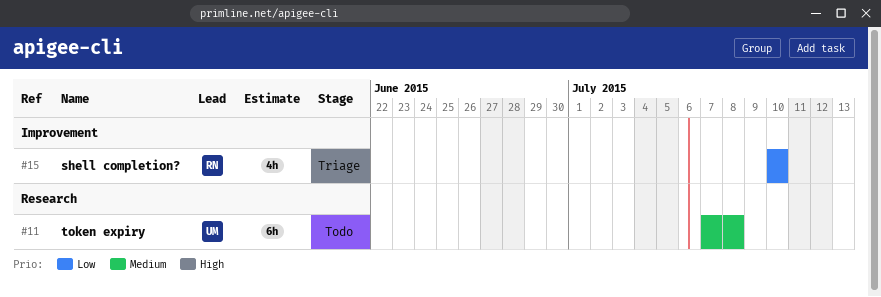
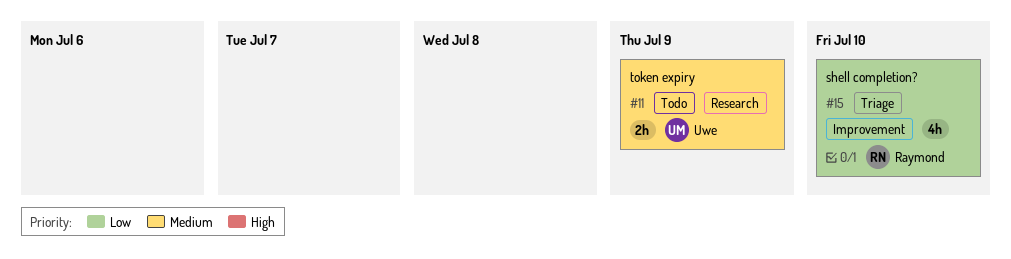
#11, estimate: 6h -> 2h
#11, due: Jul 8 -> Jul 9

